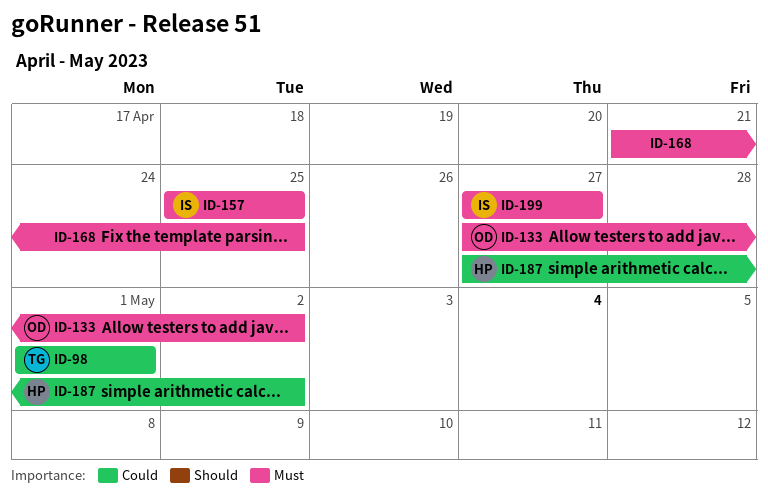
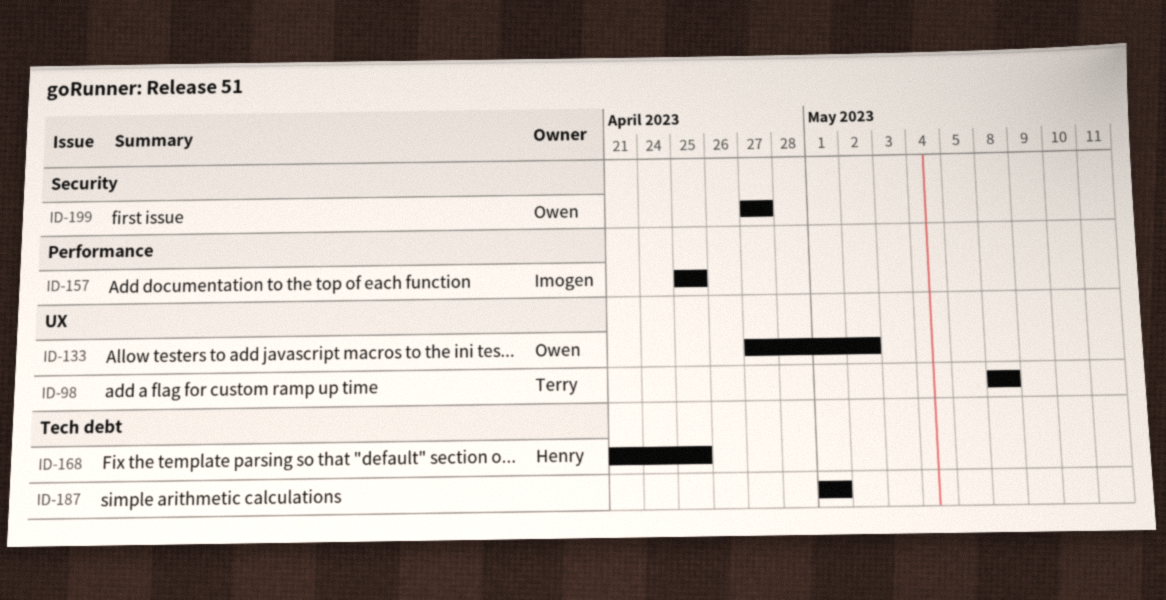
ID-98, start: May 1 -> May 8
ID-98, due: May 1 -> May 8
ID-168, owner: none -> Henry
ID-187, owner: Henry -> none
ID-187, start: Apr 27 -> May 1
ID-187, due: May 2 -> May 1
ID-199, owner: Imogen -> Owen

